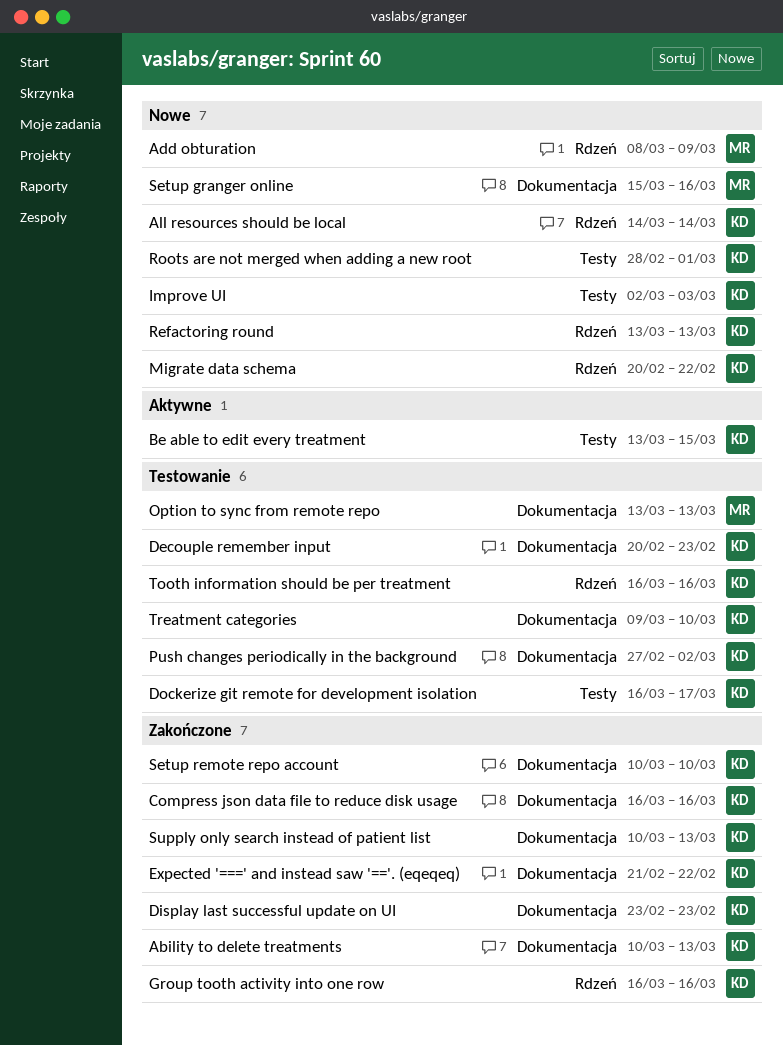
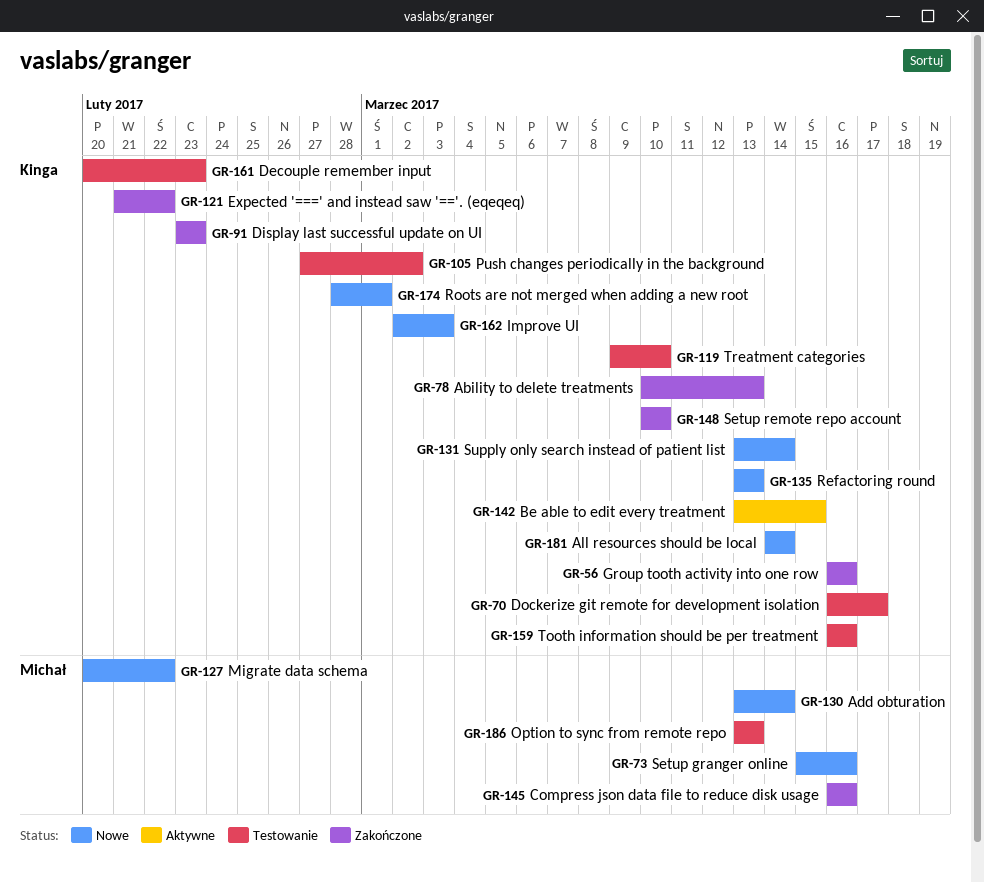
Add obturation, start: Mar 8 -> Mar 13
Add obturation, due: Mar 9 -> Mar 14
Compress json data file to reduce disk usage, owner: Kinga -> Michał
Migrate data schema, owner: Kinga -> Michał
Supply only search instead of patient list, status: Zakończone -> Nowe
Supply only search instead of patient list, start: Mar 10 -> Mar 13
Supply only search instead of patient list, due: Mar 13 -> Mar 14

